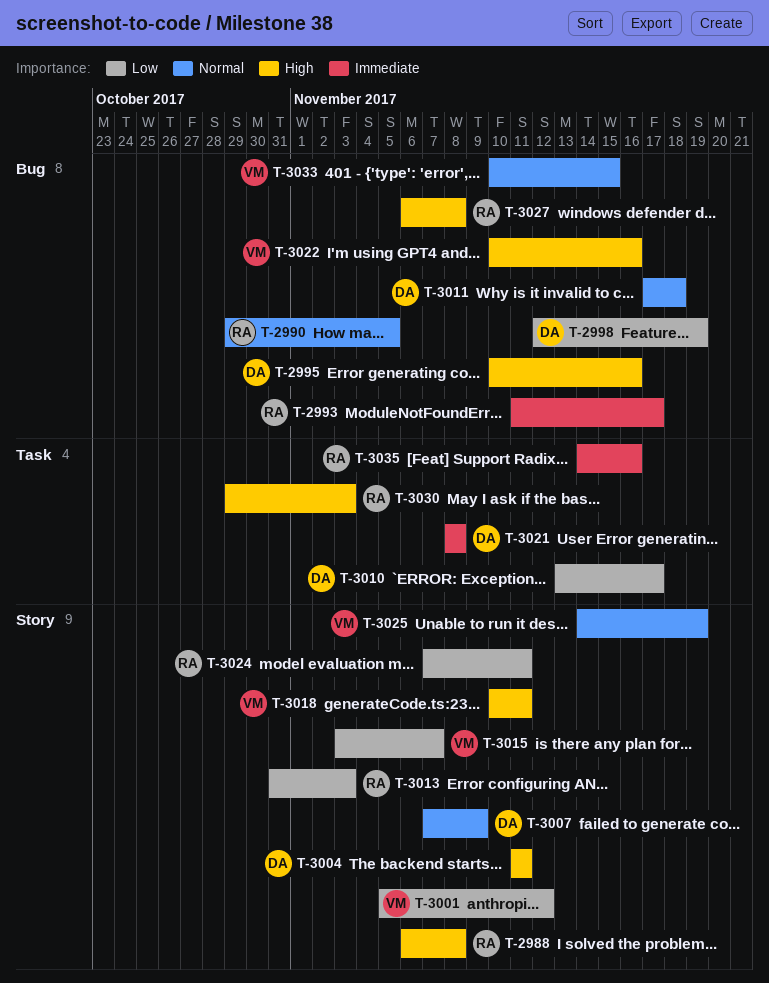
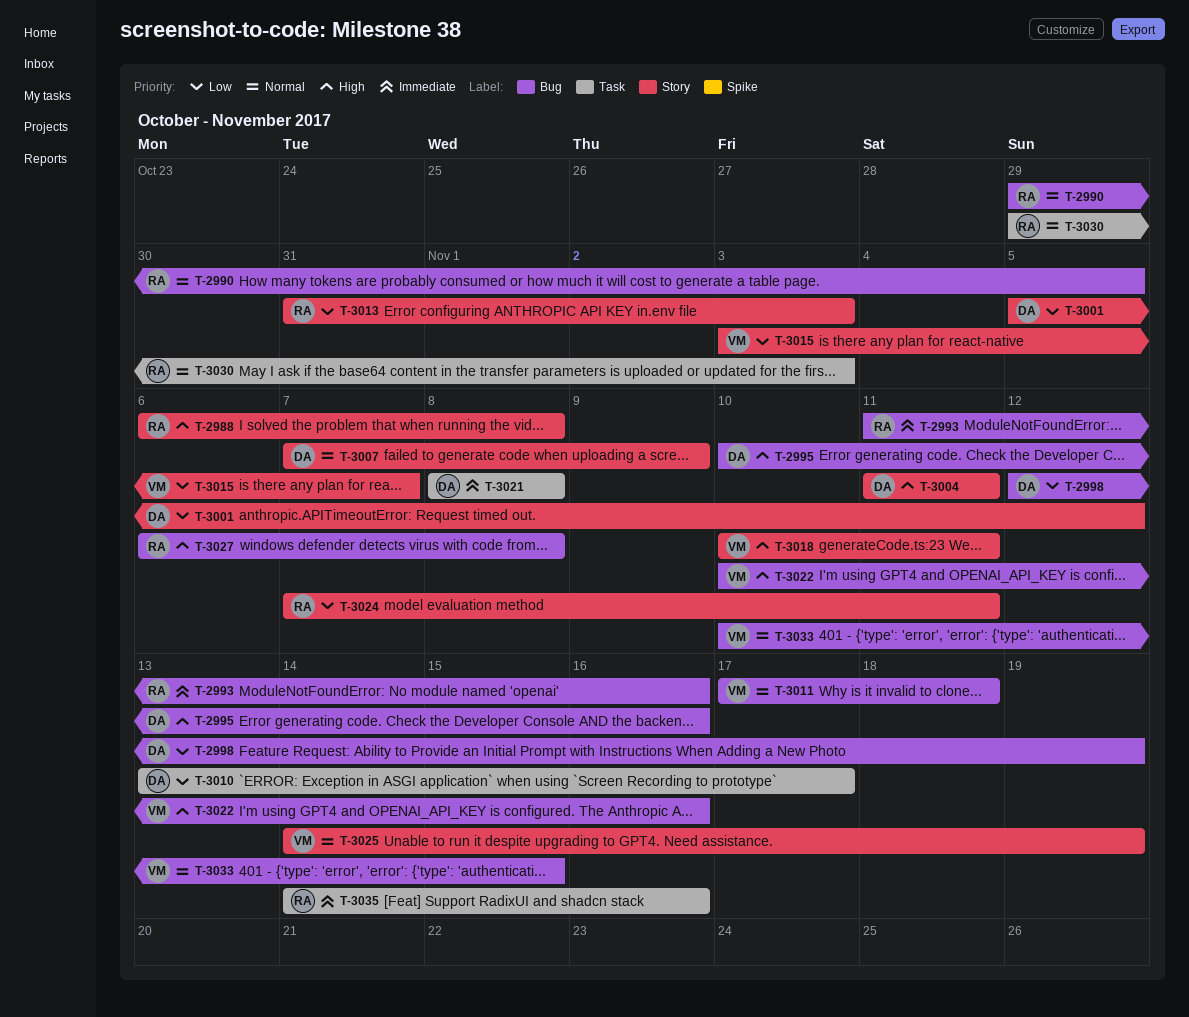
T-2993, due: Nov 17 -> Nov 16
T-3001, owner: VM -> DA
T-3011, owner: DA -> VM
T-3030, priority: High -> Normal

